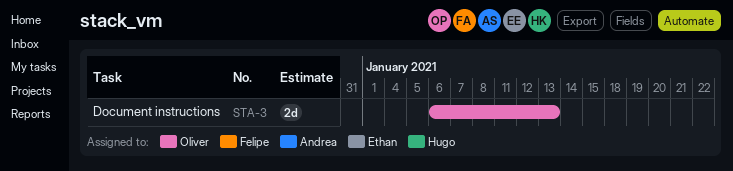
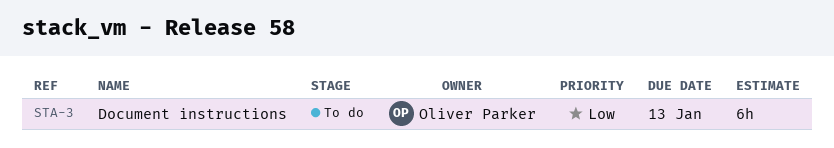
STA-3, estimate: 2d -> 6h

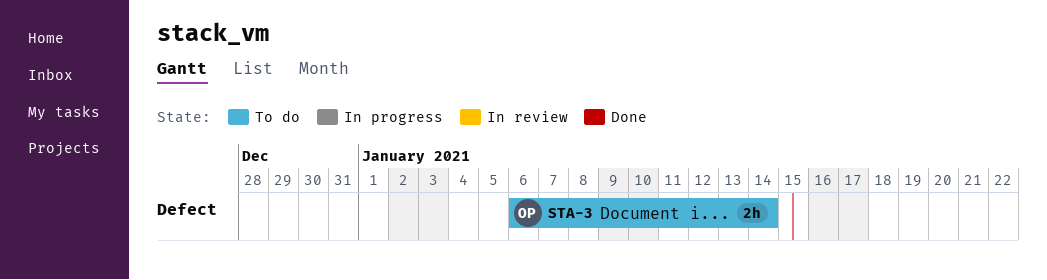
STA-3, estimate: 6h -> 2h
STA-3, due: Jan 13 -> Jan 14

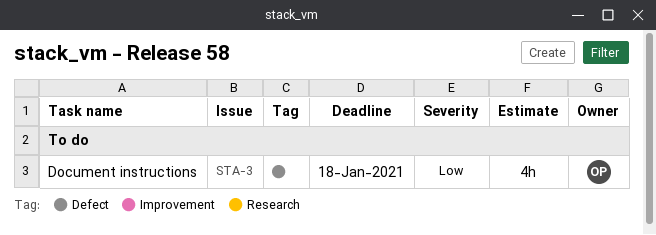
STA-3, estimate: 2h -> 4h
STA-3, due: Jan 14 -> Jan 18

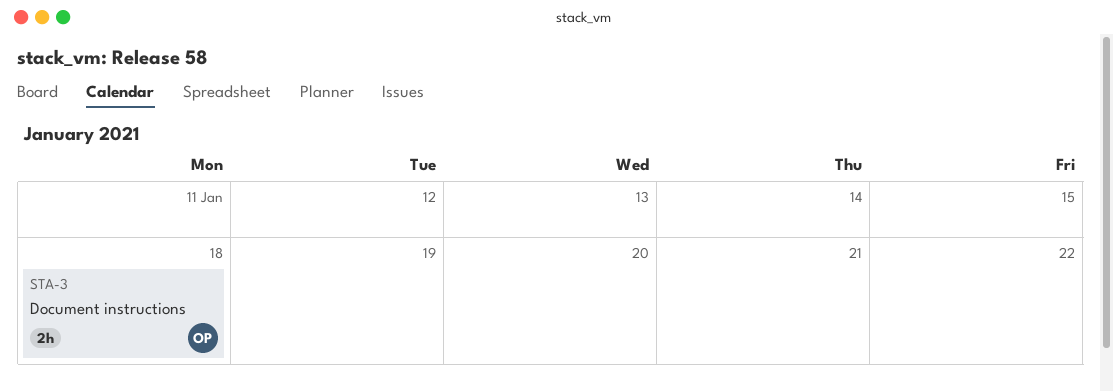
STA-3, estimate: 4h -> 2h

